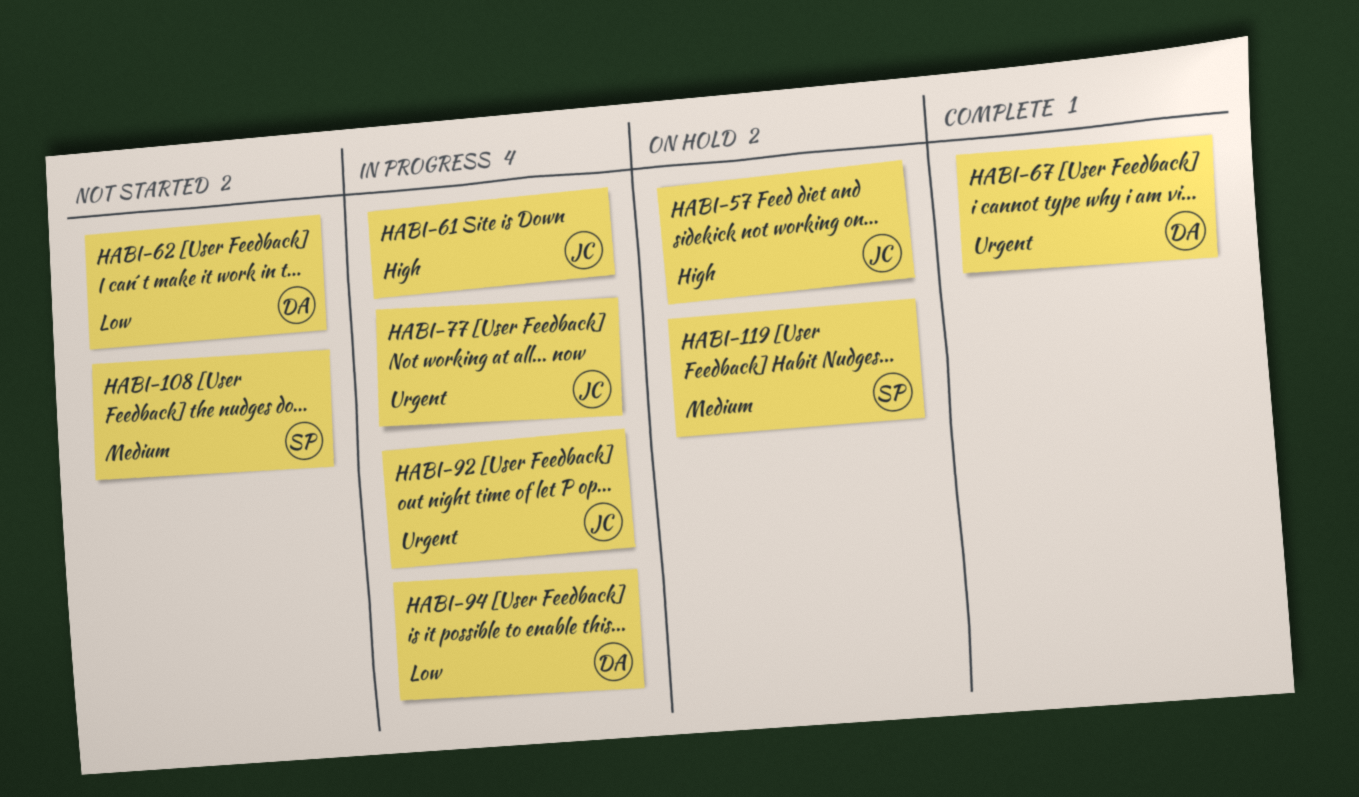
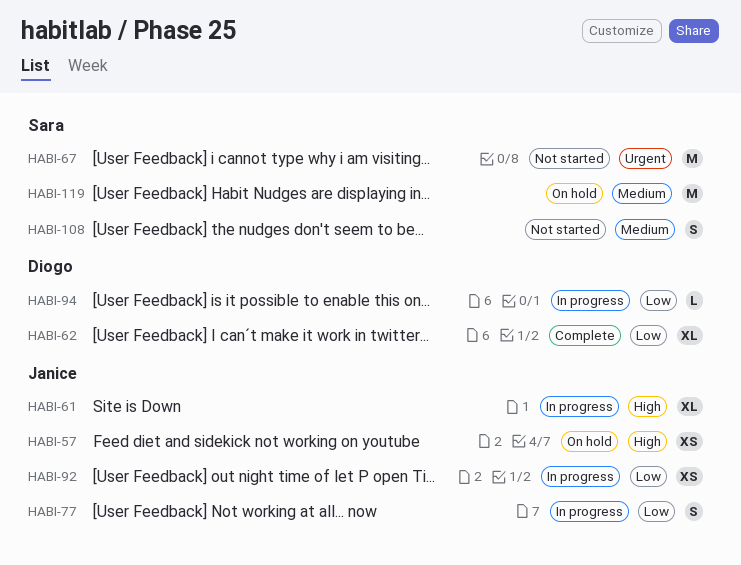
HABI-62, status: Not started -> Complete
HABI-67, status: Complete -> Not started
HABI-67, owner: Diogo -> Sara
HABI-77, priority: Urgent -> Low
HABI-92, priority: Urgent -> Low

